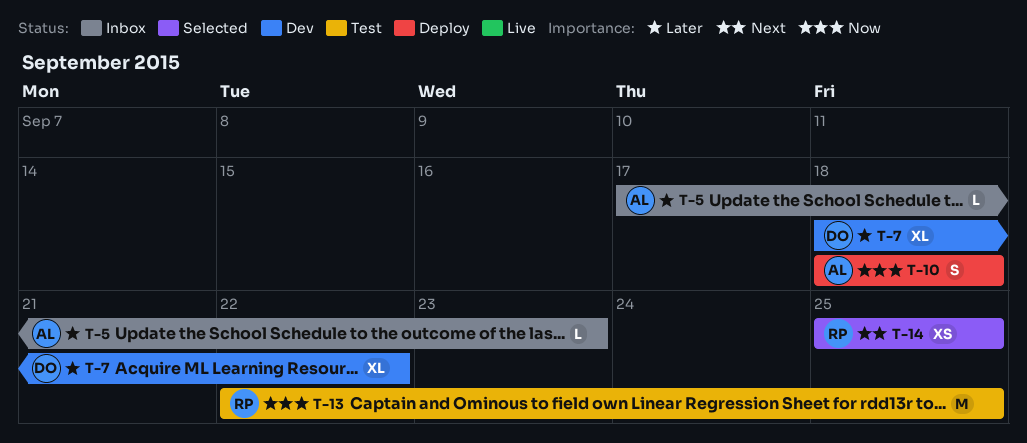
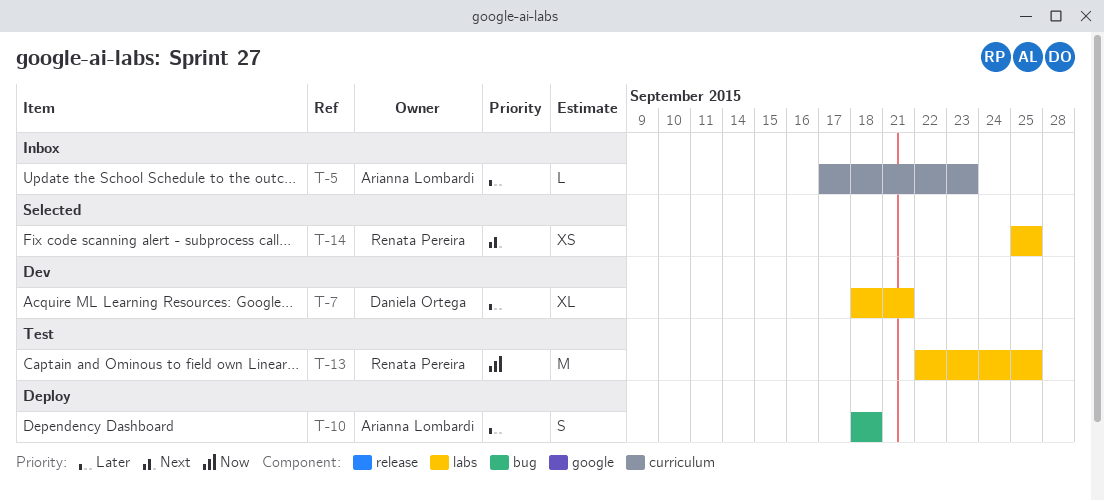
T-7, due: Sep 22 -> Sep 21
T-10, priority: Now -> Later

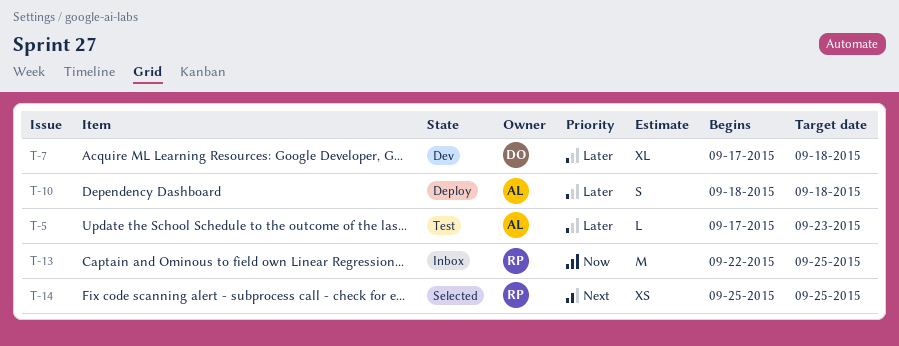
T-5, status: Inbox -> Test
T-7, start: Sep 18 -> Sep 17
T-7, due: Sep 21 -> Sep 18
T-13, status: Test -> Inbox

